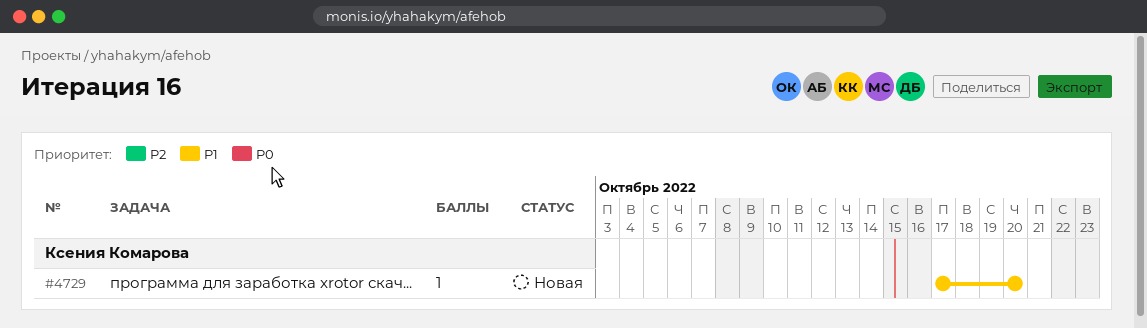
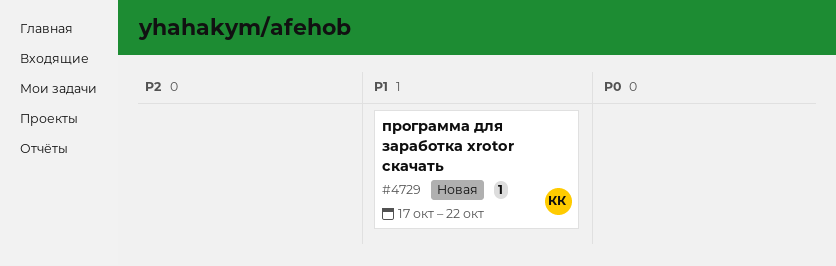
#4729, due: Oct 20 -> Oct 22

